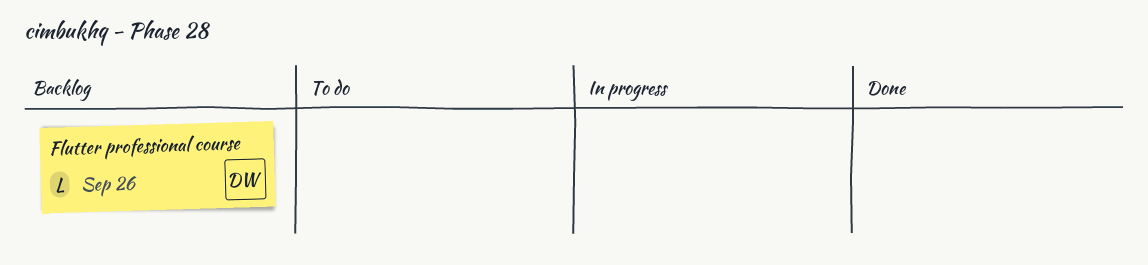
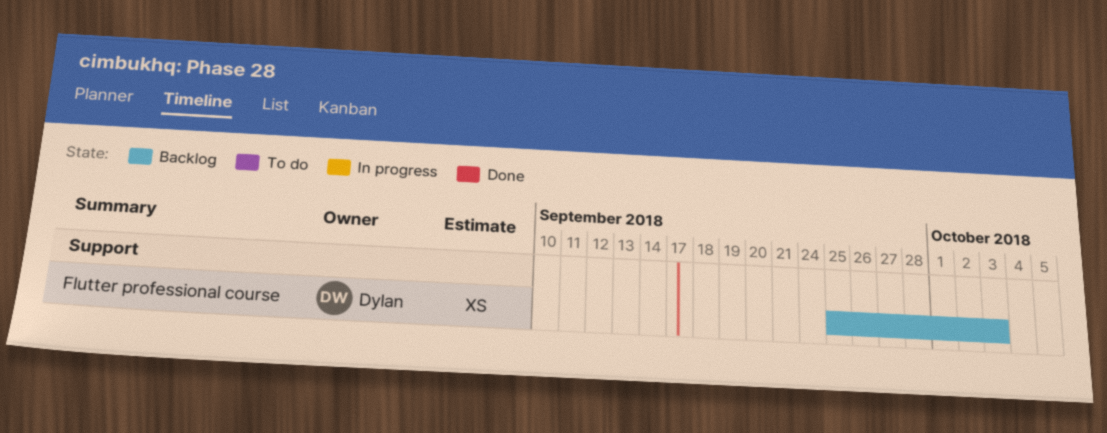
Flutter professional course, estimate: L -> XS
Flutter professional course, due: Sep 26 -> Oct 3

